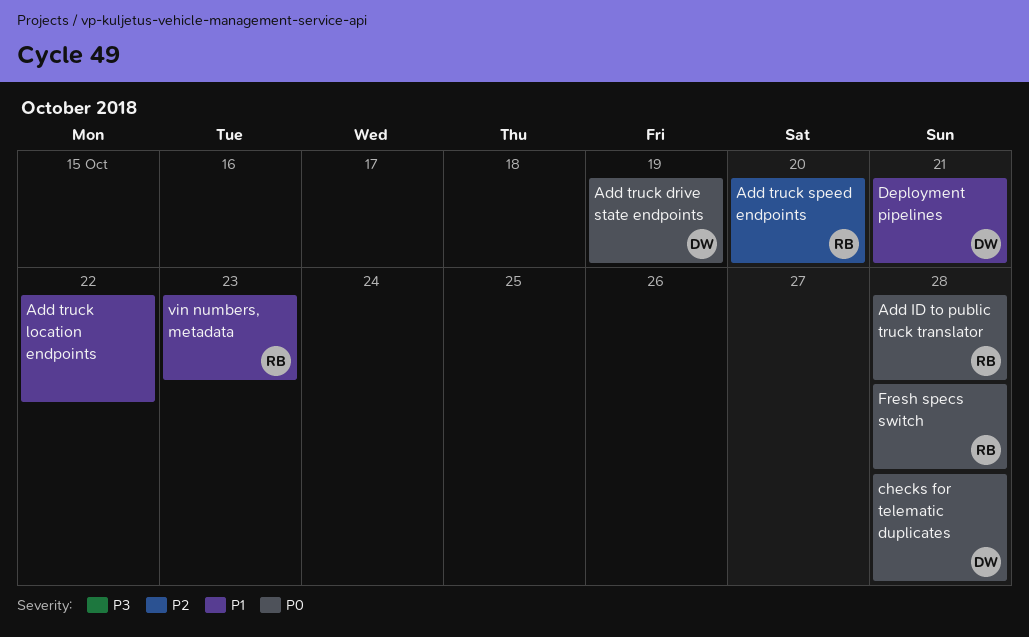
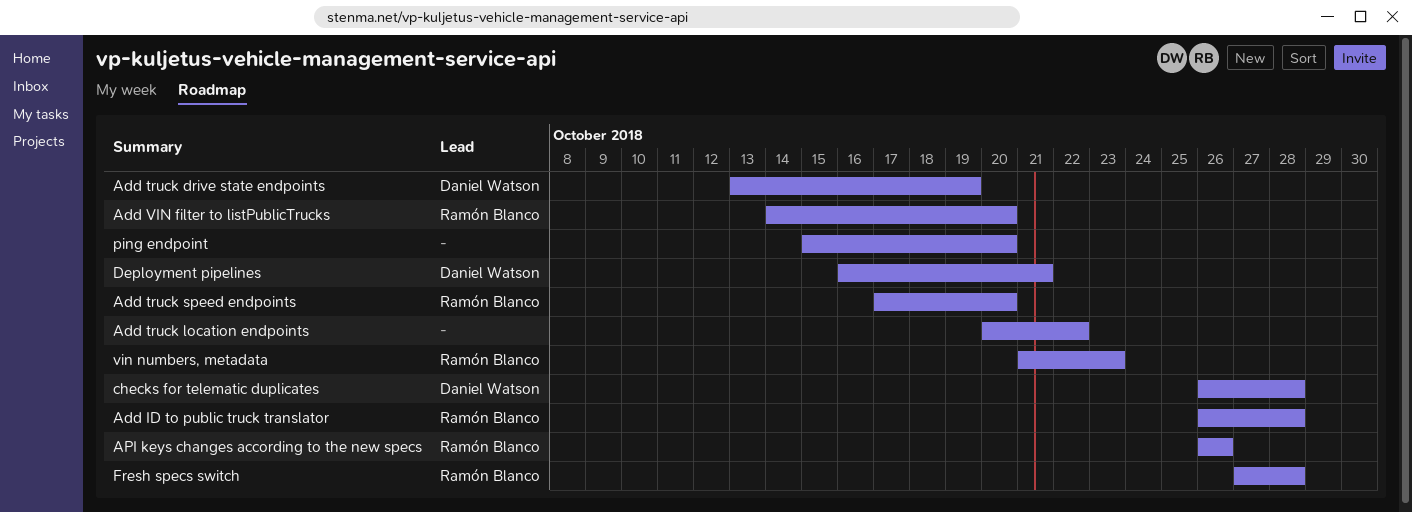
Add VIN filter to listPublicTrucks: none -> present
API keys changes according to the new specs: none -> present
ping endpoint: none -> present

